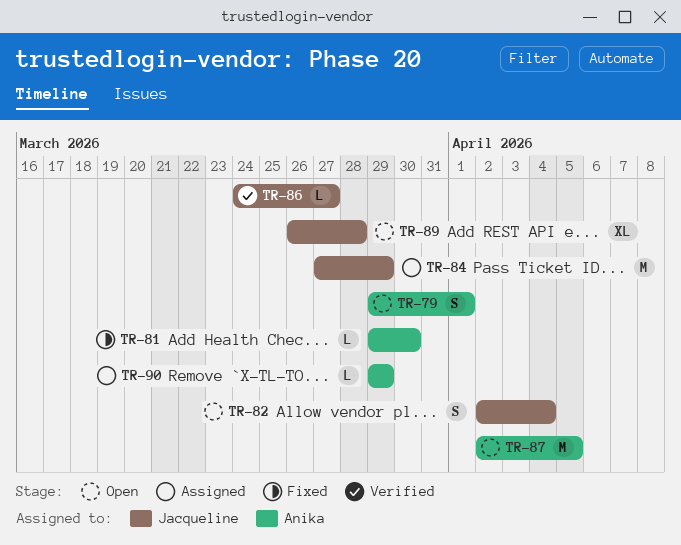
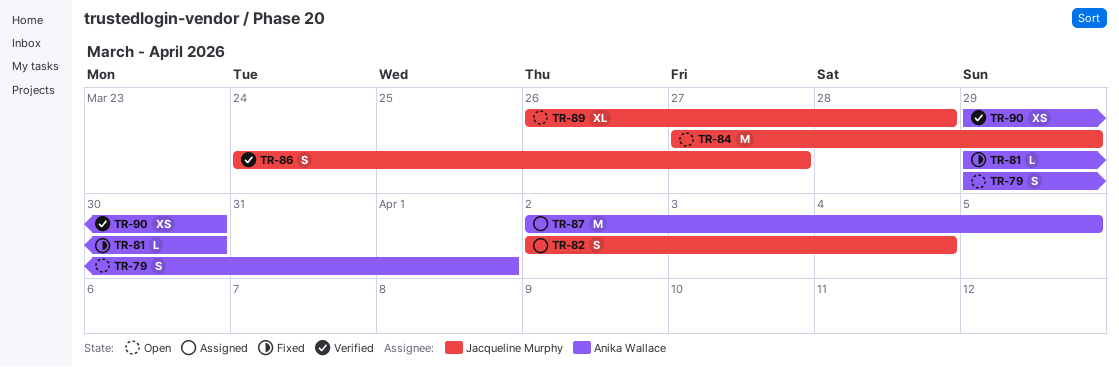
TR-82, status: Open -> Assigned
TR-84, status: Assigned -> Open
TR-86, estimate: L -> S
TR-87, status: Open -> Assigned
TR-90, status: Assigned -> Verified
TR-90, estimate: L -> XS
TR-90, due: Mar 29 -> Mar 30

